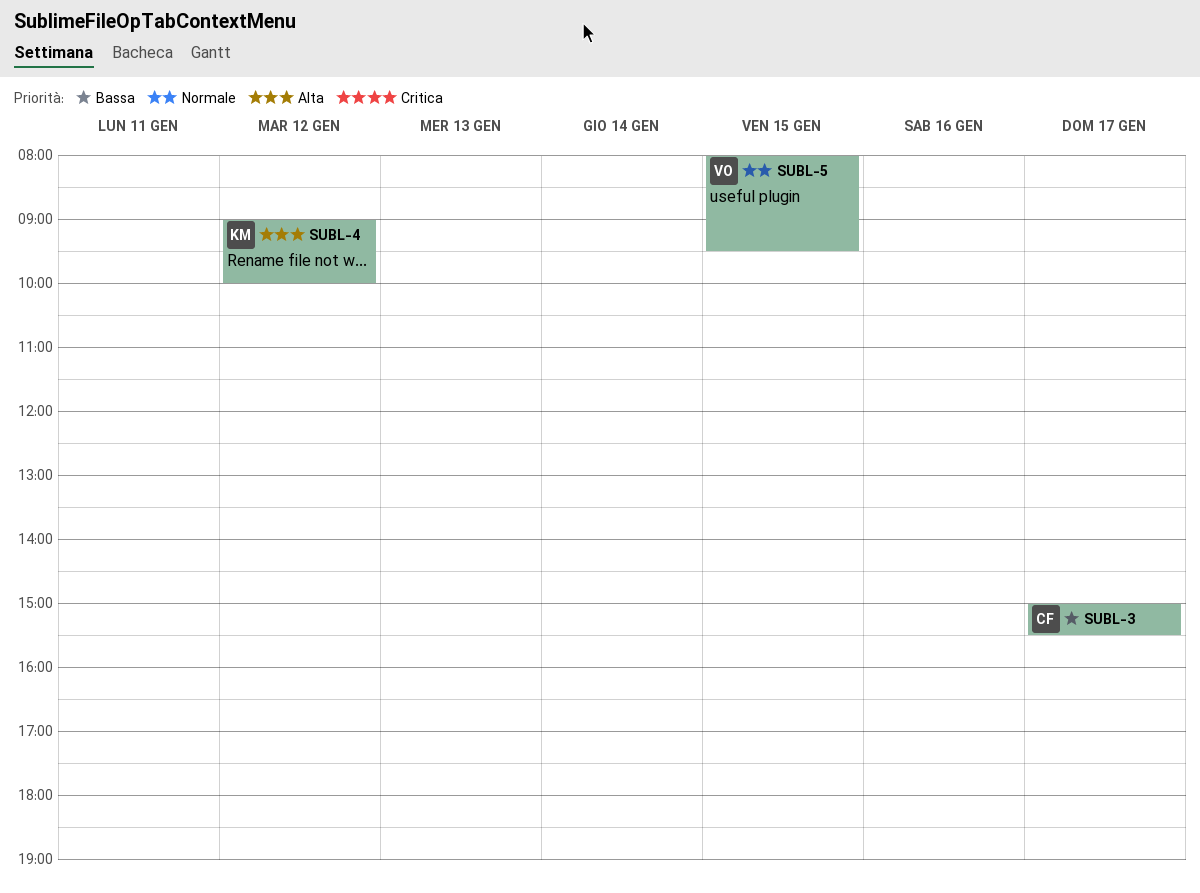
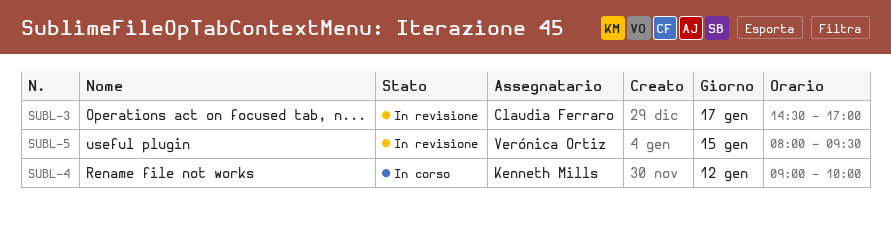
SUBL-3, begins: 15:00 -> 14:30
SUBL-3, ends: 15:30 -> 17:00

